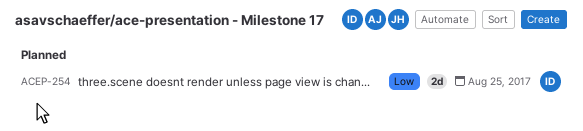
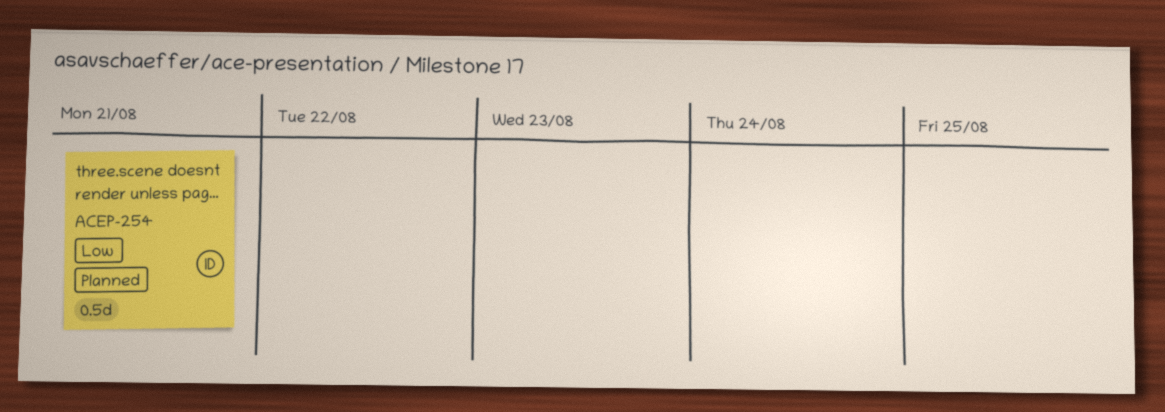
ACEP-254, estimate: 2d -> 0.5d
ACEP-254, due: Aug 25 -> Aug 21

